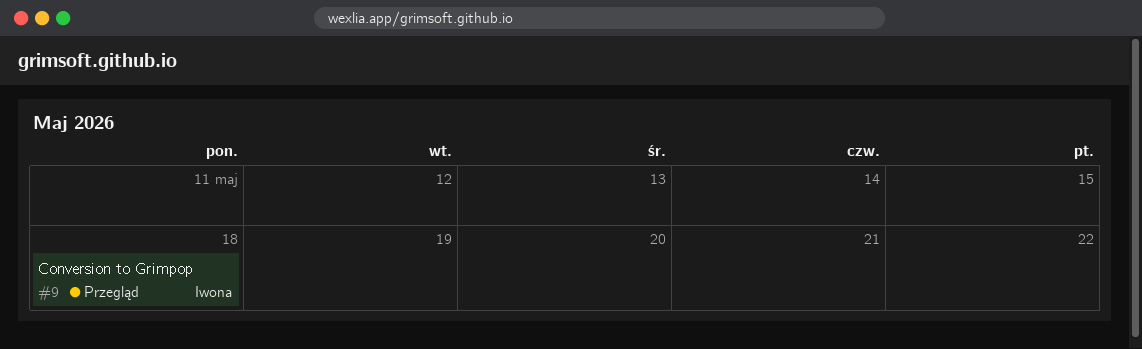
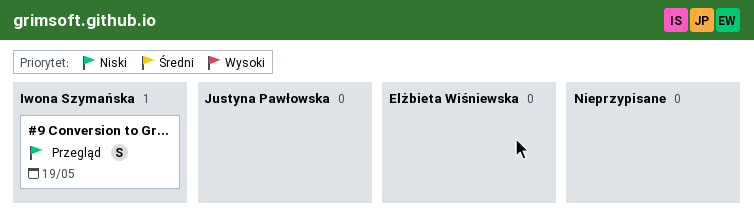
#9, due: May 18 -> May 19

